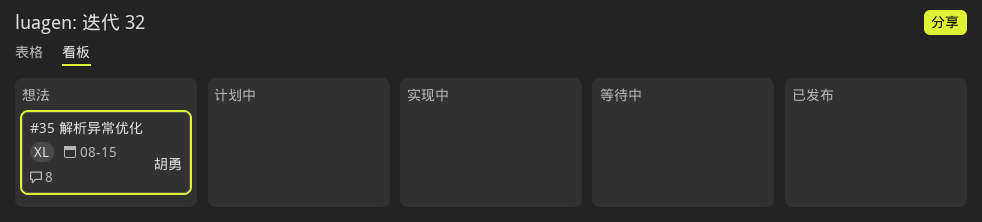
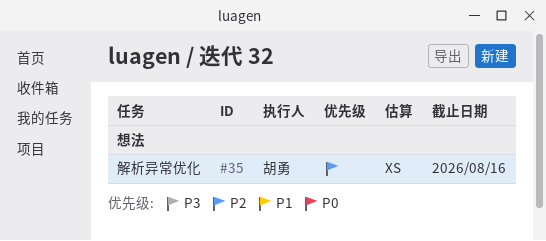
#35, estimate: XL -> XS
#35, due: Aug 15 -> Aug 16

